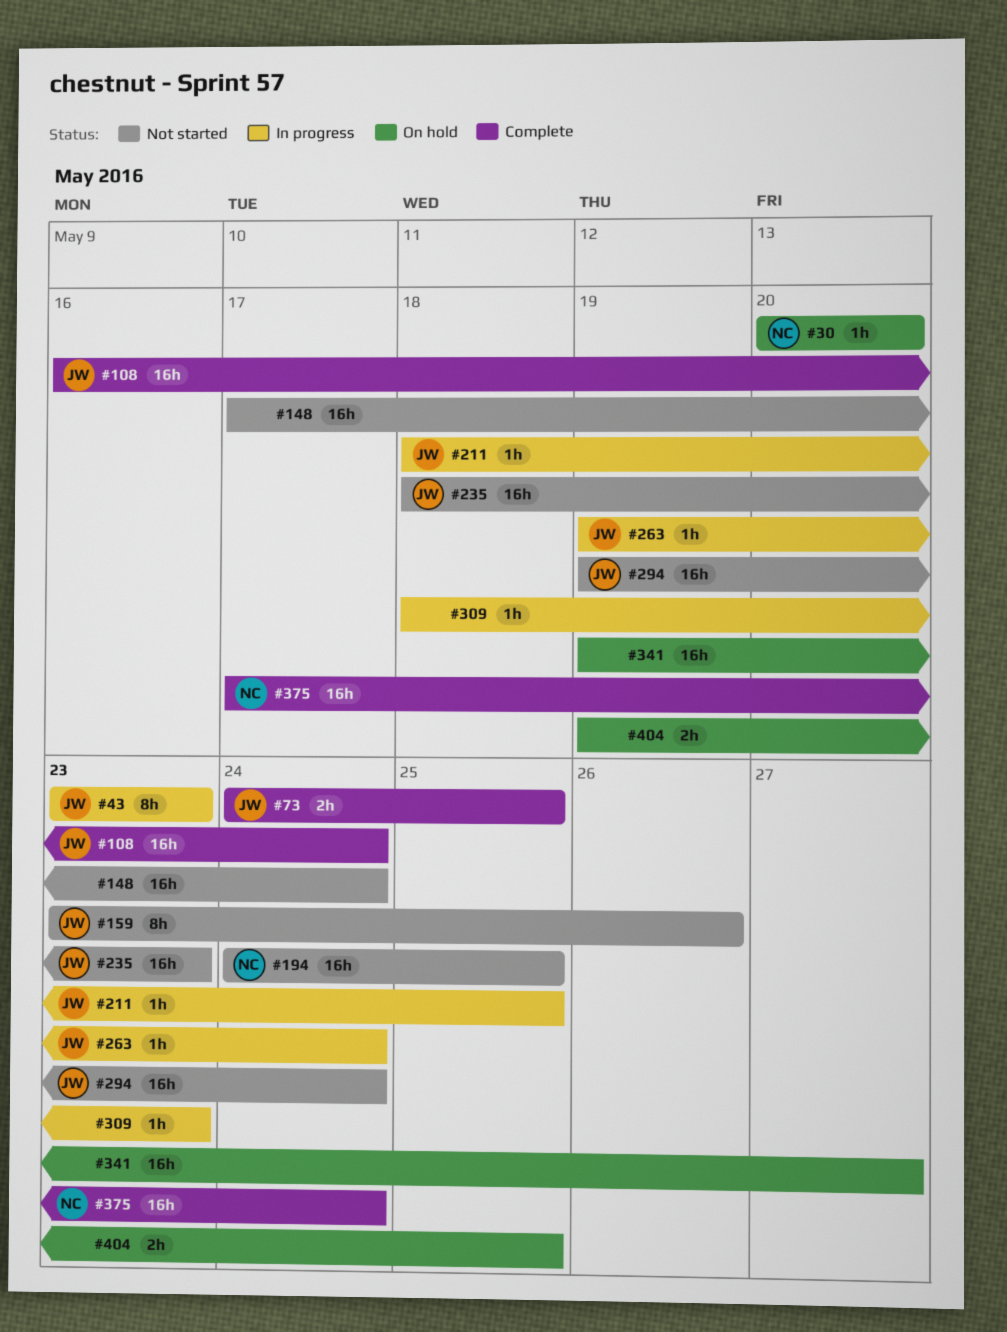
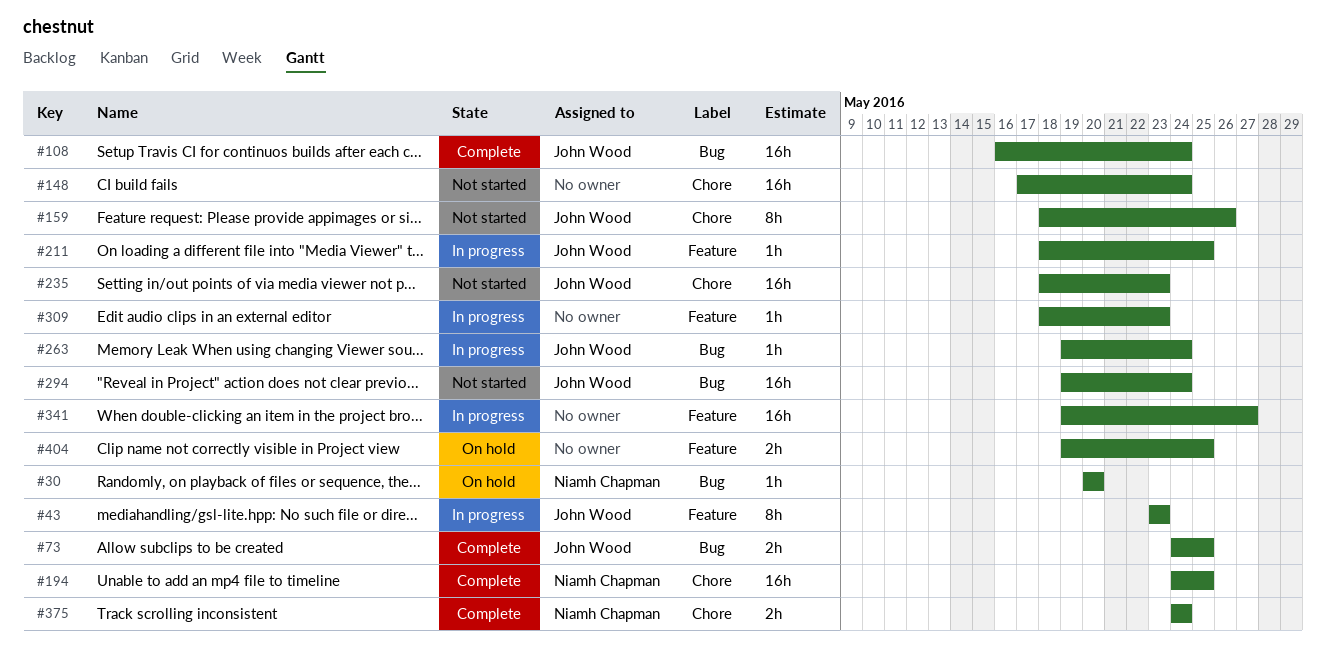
#159, start: May 23 -> May 18
#194, status: Not started -> Complete
#341, status: On hold -> In progress
#375, estimate: 16h -> 2h
#375, start: May 17 -> May 24

